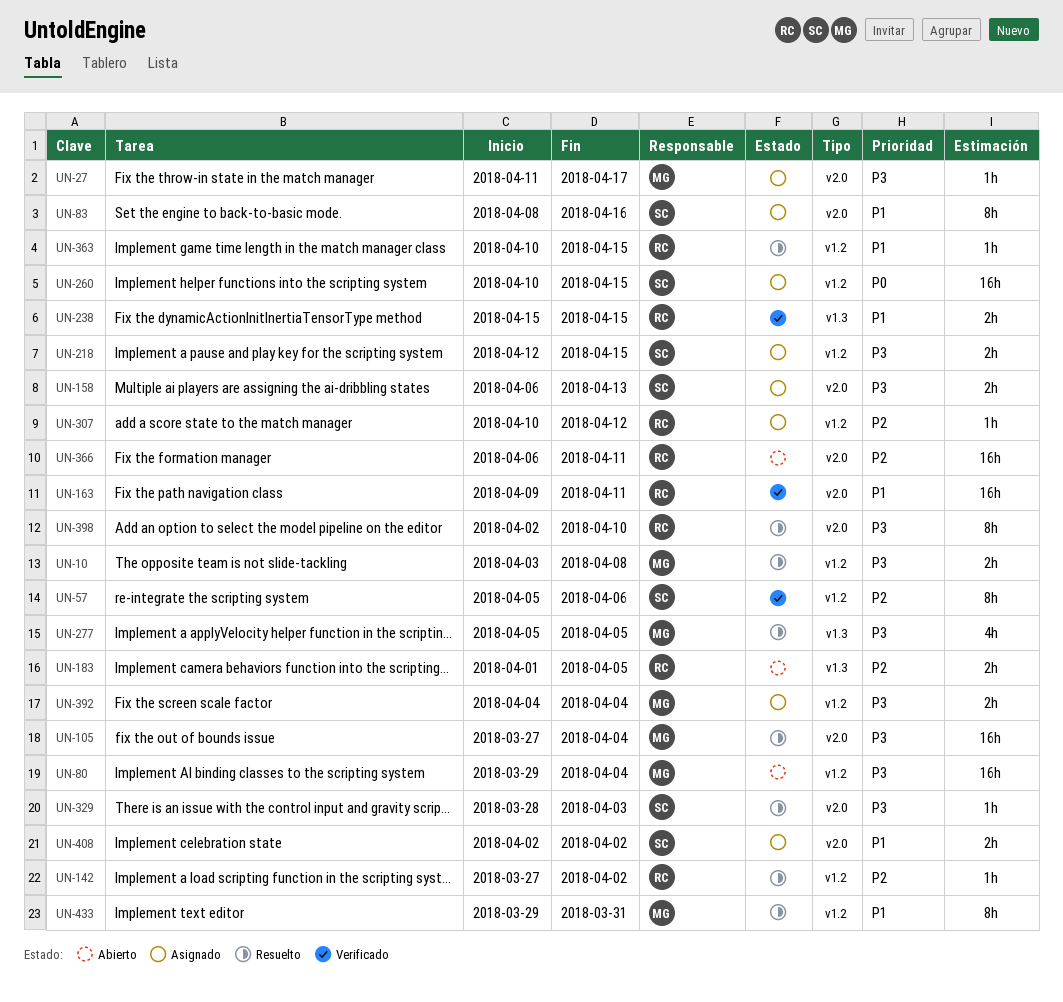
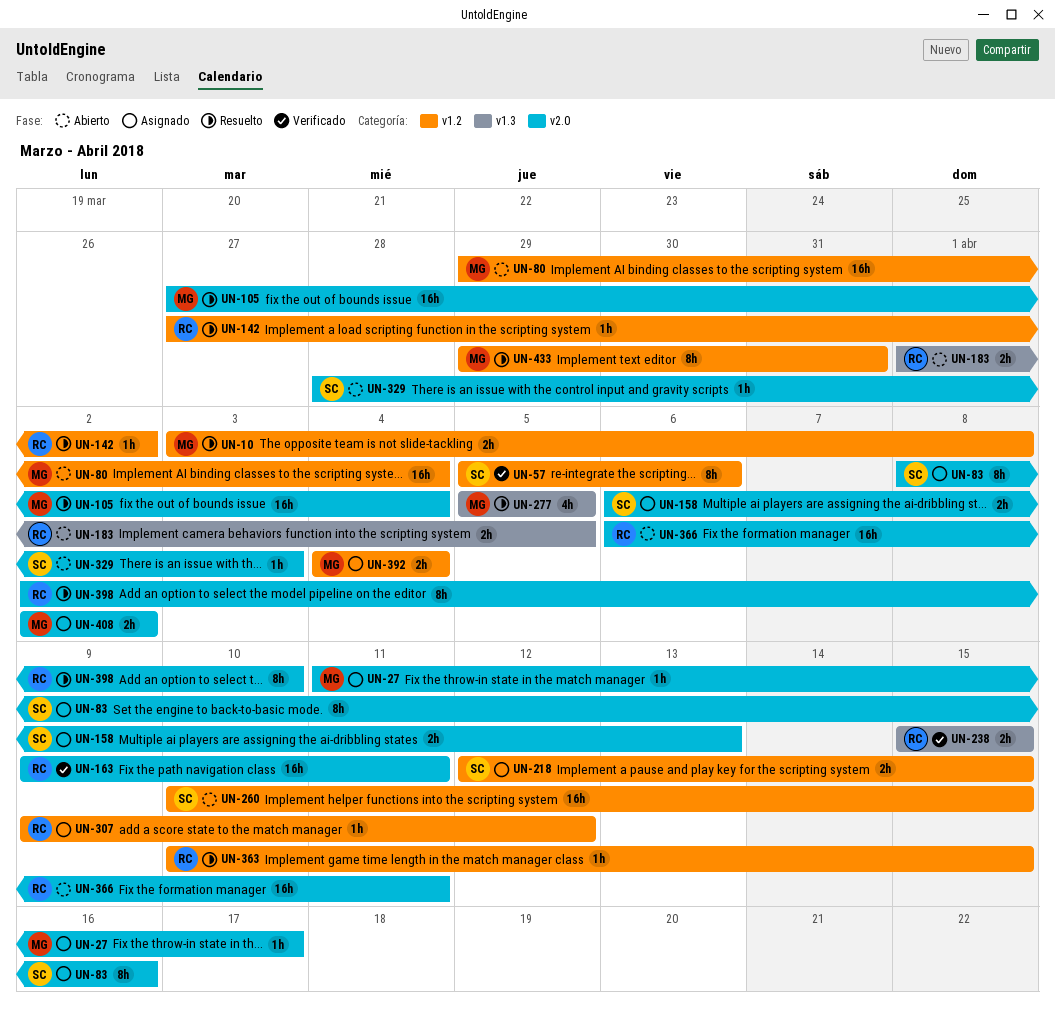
UN-260, status: Asignado -> Abierto
UN-307, start: Apr 10 -> Apr 9
UN-329, status: Resuelto -> Abierto
UN-408, owner: SC -> MG

